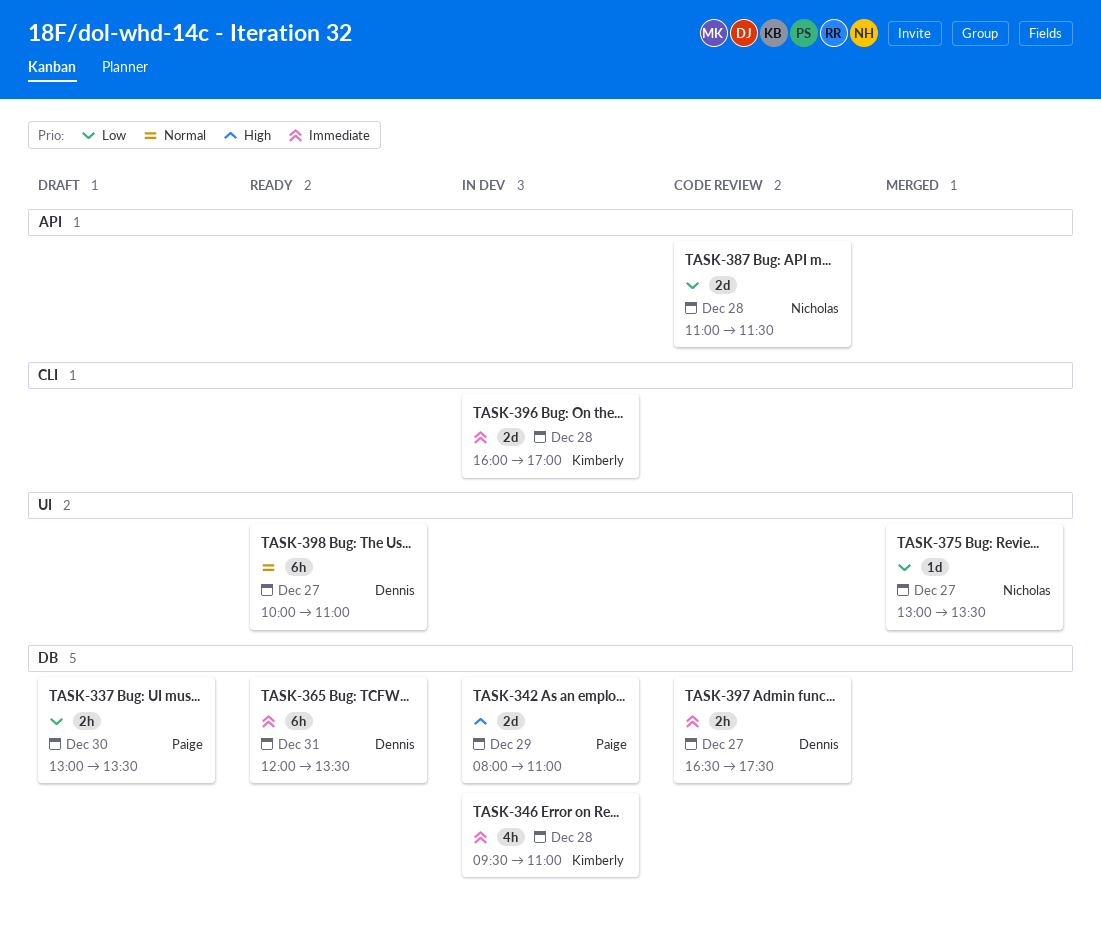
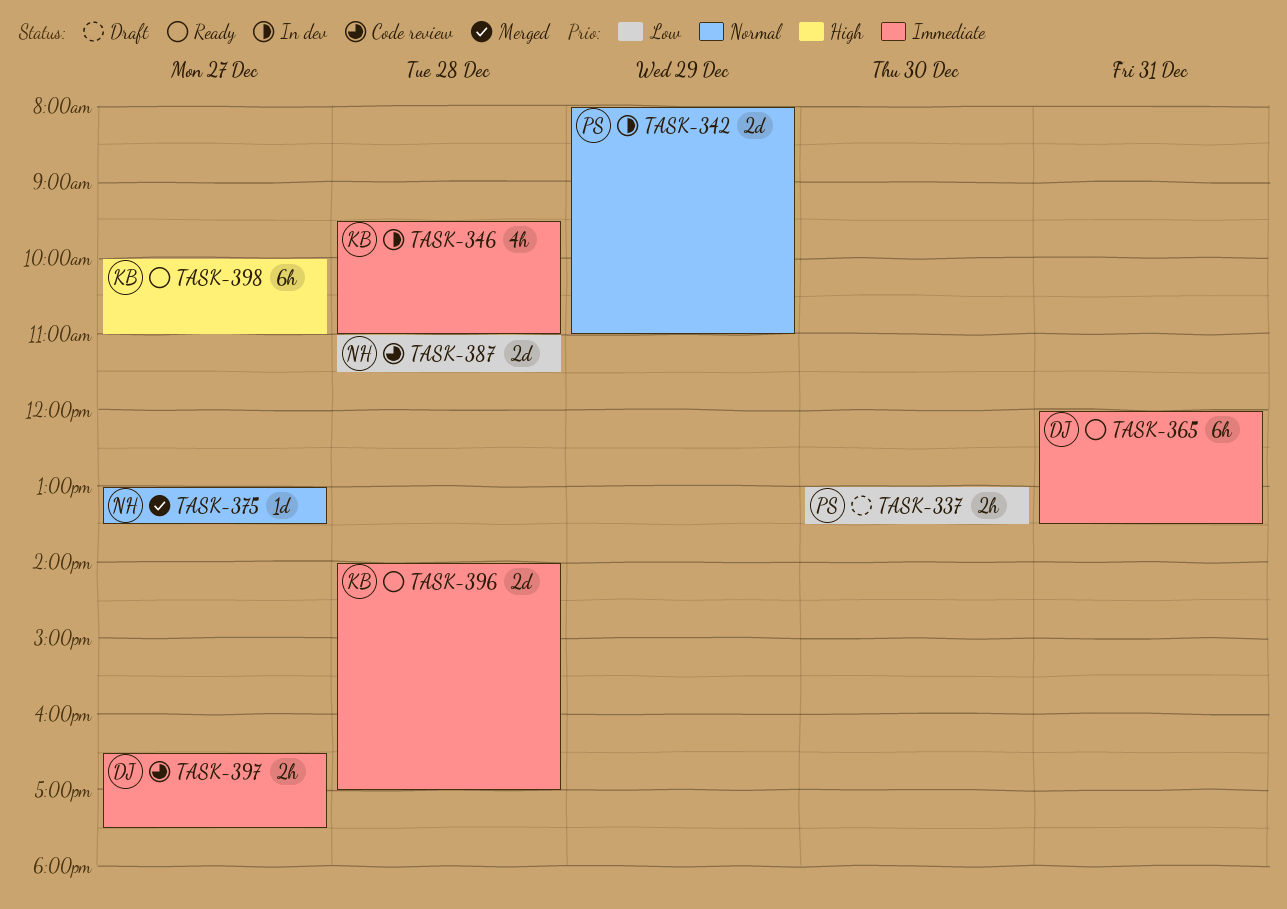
TASK-342, priority: High -> Normal
TASK-375, priority: Low -> Normal
TASK-396, status: In dev -> Ready
TASK-396, begins: 16:00 -> 14:00
TASK-398, owner: Dennis -> Kimberly
TASK-398, priority: Normal -> High

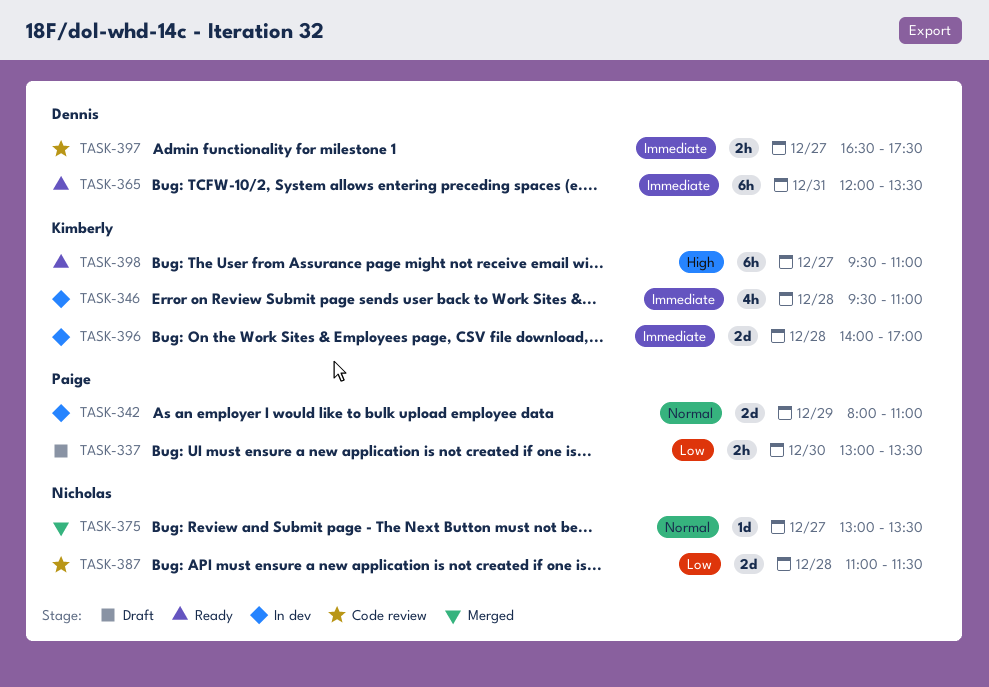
TASK-396, status: Ready -> In dev
TASK-398, begins: 10:00 -> 09:30

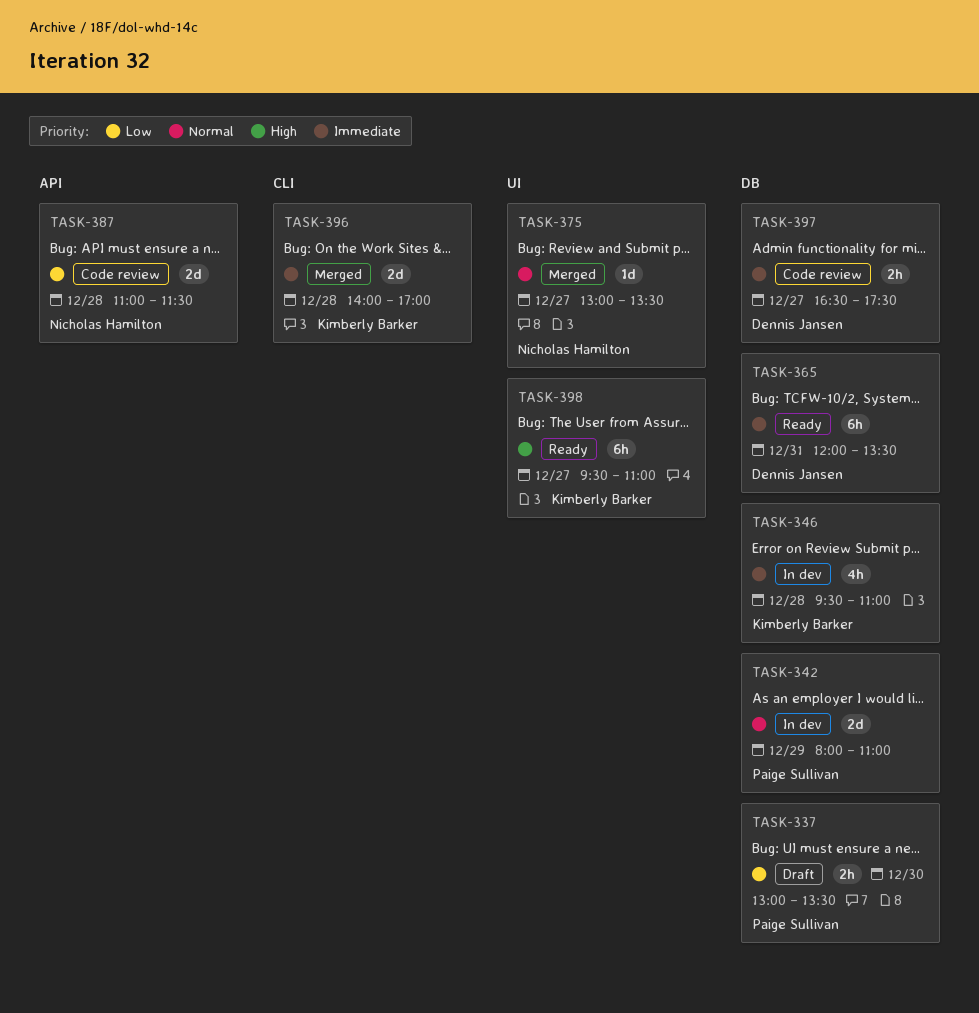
TASK-396, status: In dev -> Merged

